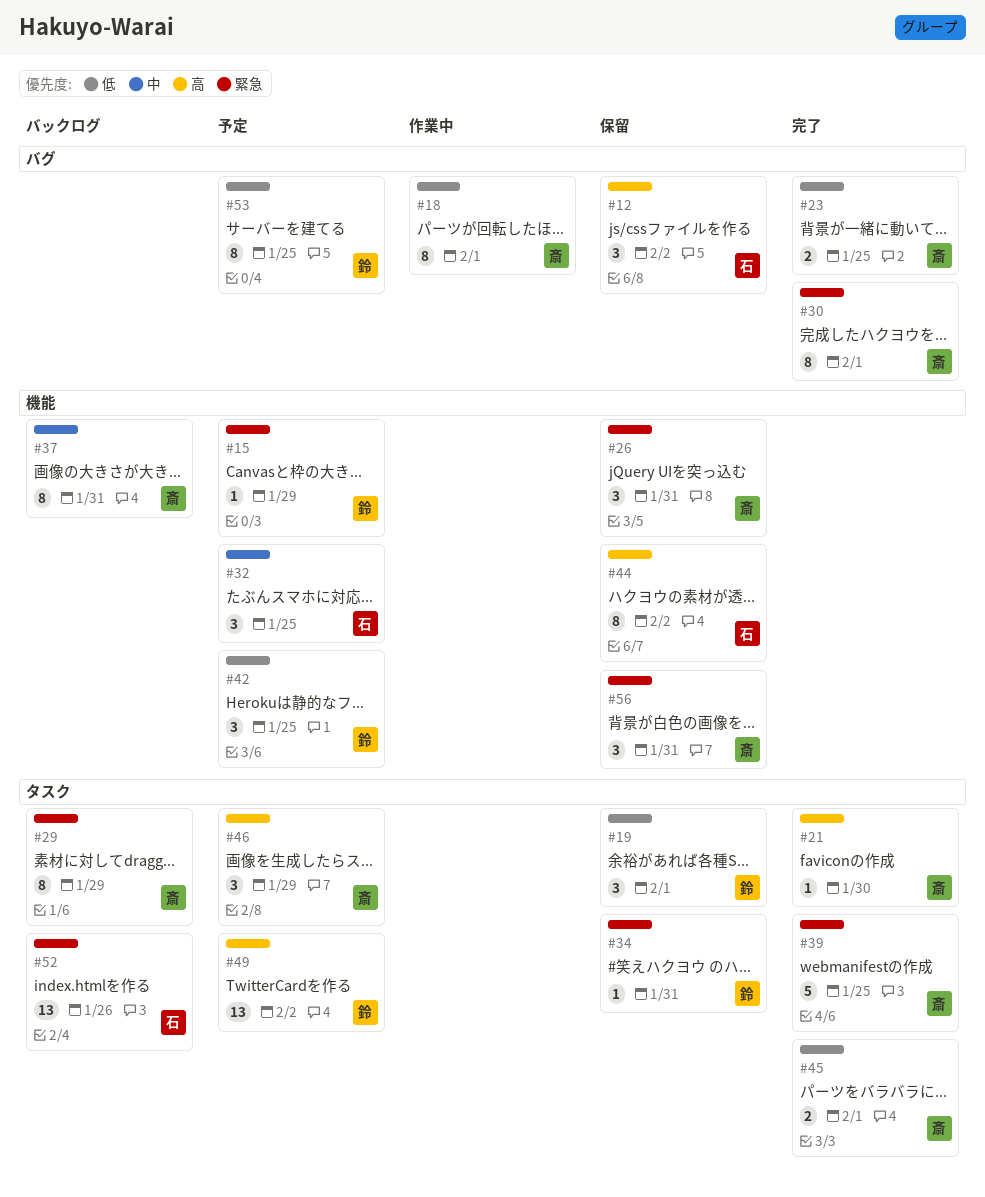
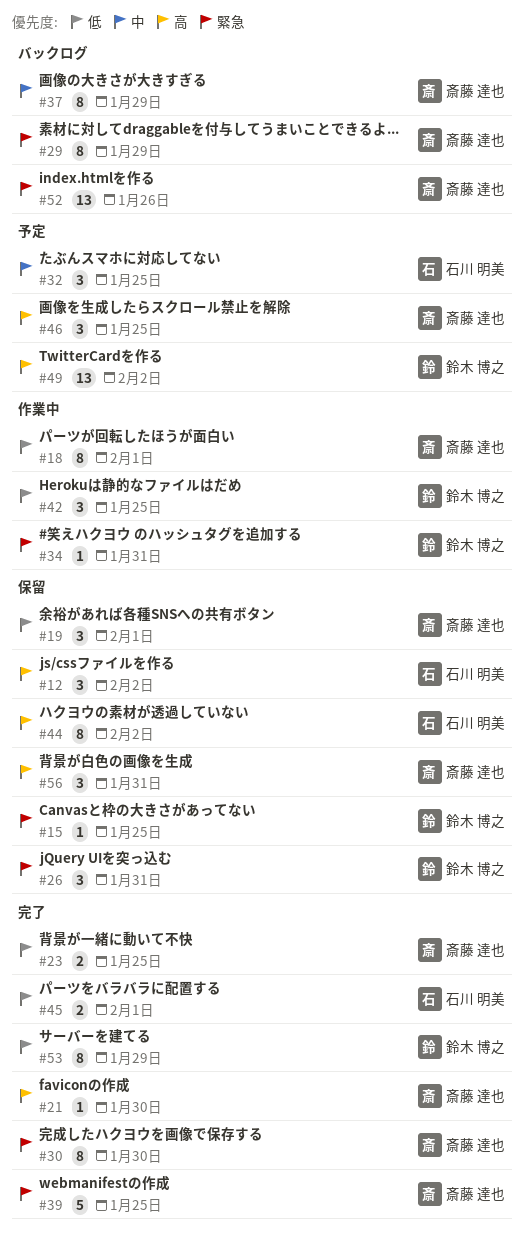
#15, status: 予定 -> 保留
#15, due: Jan 29 -> Jan 25
#19, owner: 鈴木 博之 -> 斎藤 達也
#26, owner: 斎藤 達也 -> 鈴木 博之
#30, due: Feb 1 -> Jan 30
#34, status: 保留 -> 作業中
#37, due: Jan 31 -> Jan 29
#42, status: 予定 -> 作業中
#45, owner: 斎藤 達也 -> 石川 明美
#46, due: Jan 29 -> Jan 25
#52, owner: 石川 明美 -> 斎藤 達也
#53, status: 予定 -> 完了
#53, due: Jan 25 -> Jan 29
#56, priority: 緊急 -> 高

